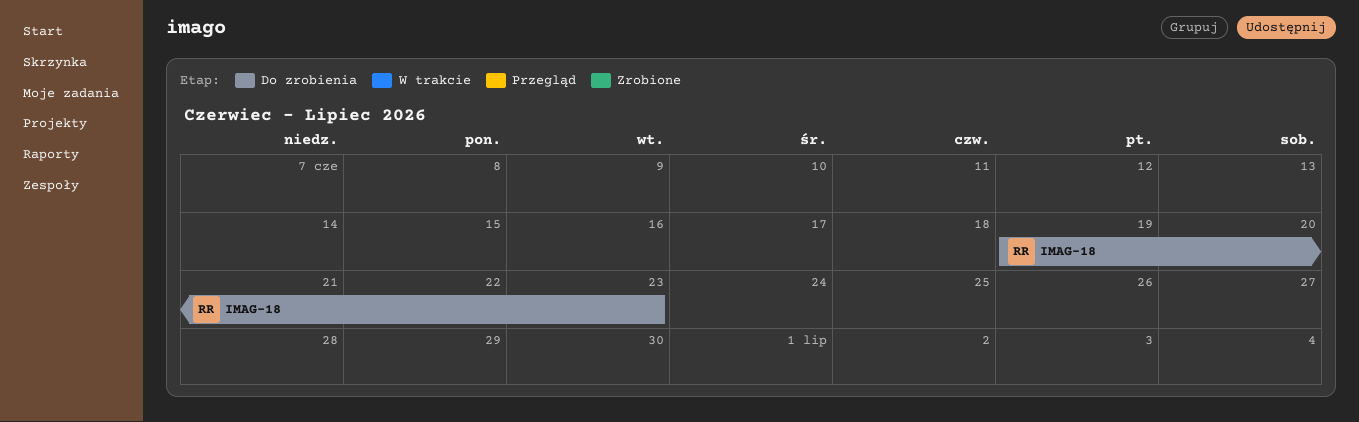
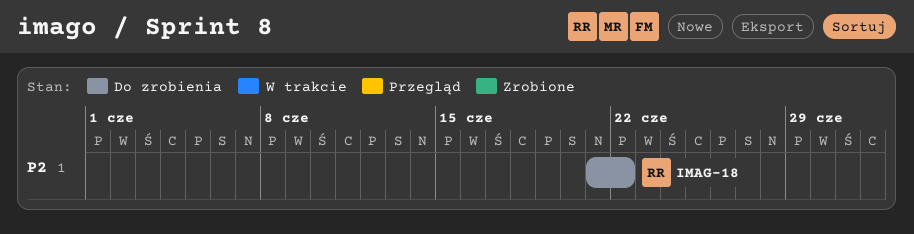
IMAG-18, start: Jun 19 -> Jun 21
IMAG-18, due: Jun 23 -> Jun 22

